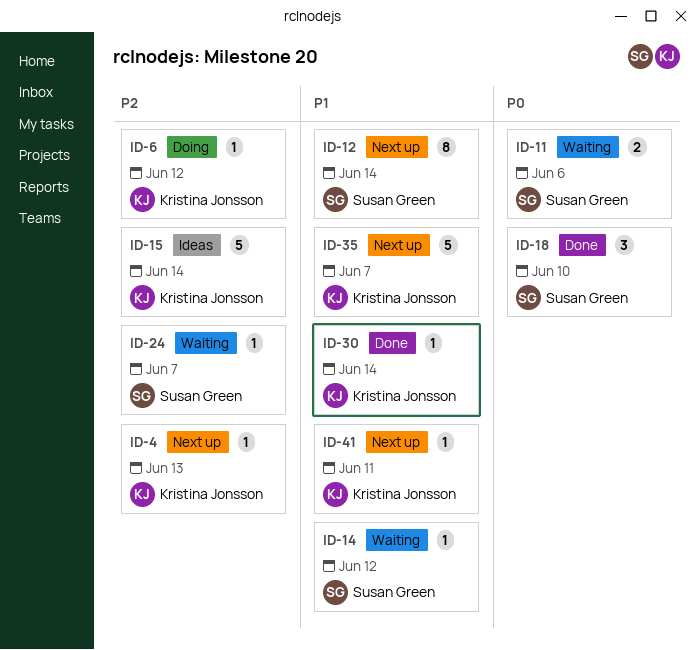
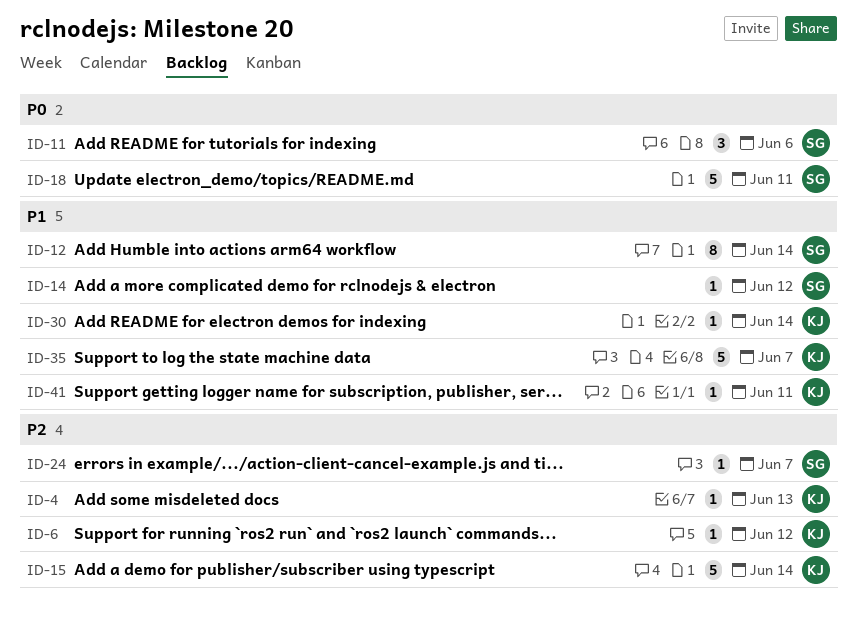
ID-11, estimate: 2 -> 3
ID-18, estimate: 3 -> 5
ID-18, due: Jun 10 -> Jun 11

